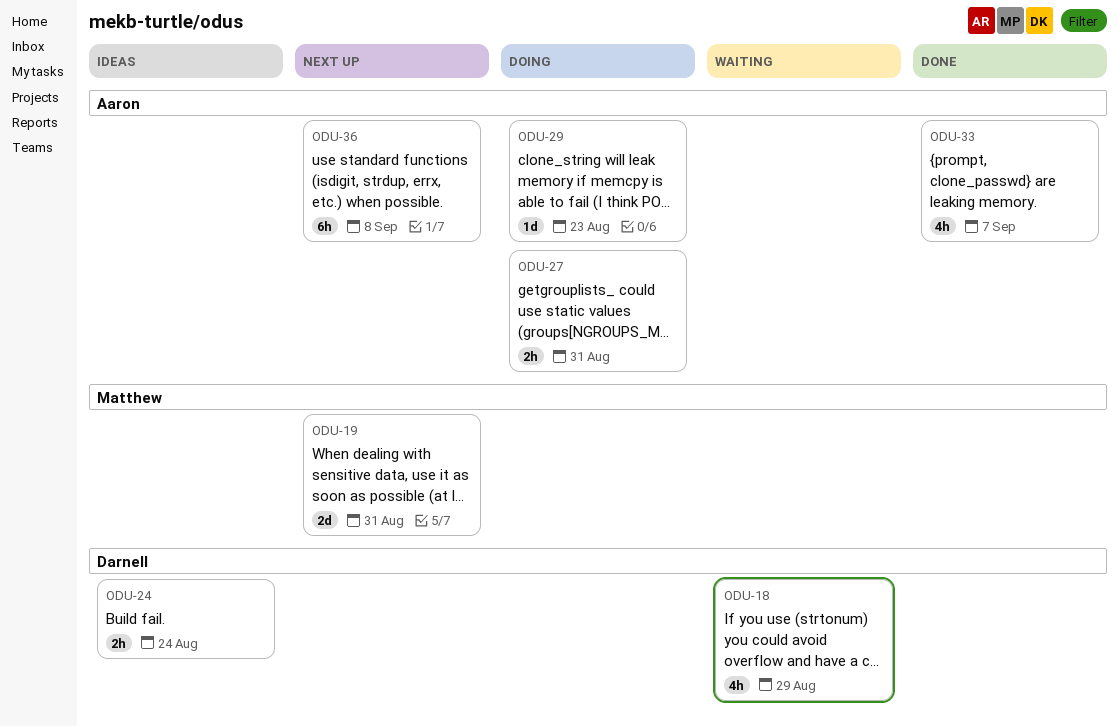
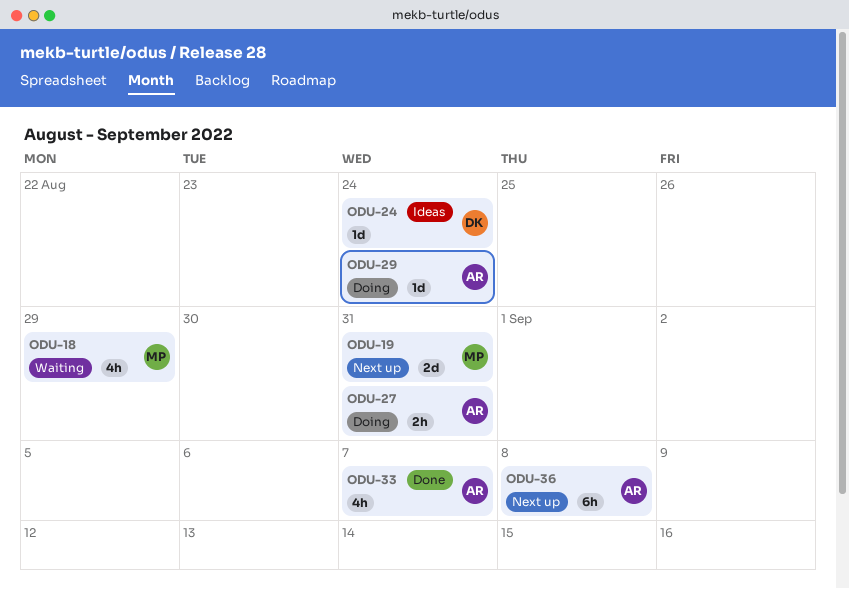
ODU-18, owner: Darnell -> Matthew
ODU-24, estimate: 2h -> 1d
ODU-29, due: Aug 23 -> Aug 24

